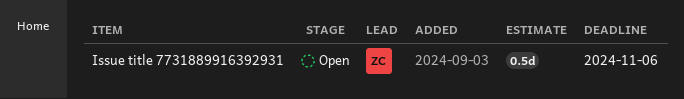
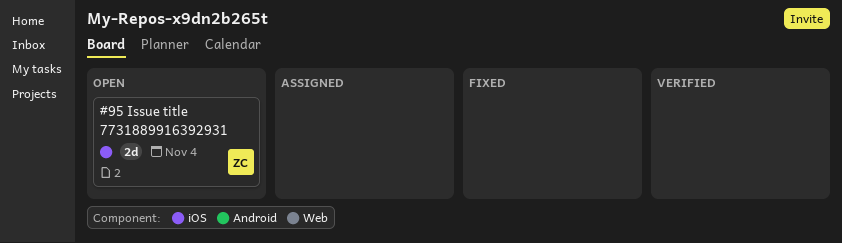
Issue title 7731889916392931, estimate: 0.5d -> 2d
Issue title 7731889916392931, due: Nov 6 -> Nov 4

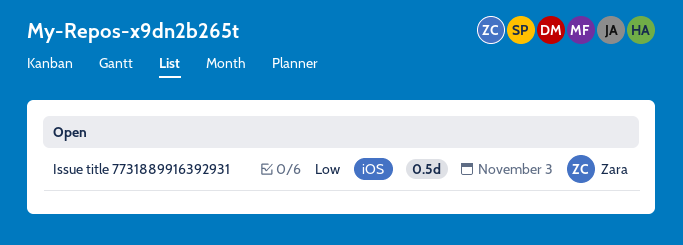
Issue title 7731889916392931, estimate: 2d -> 0.5d
Issue title 7731889916392931, due: Nov 4 -> Nov 3

